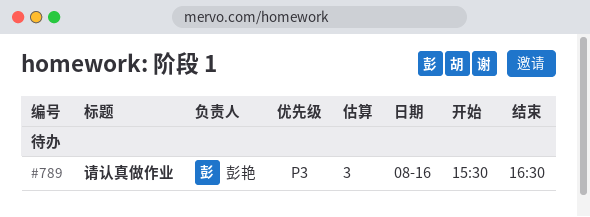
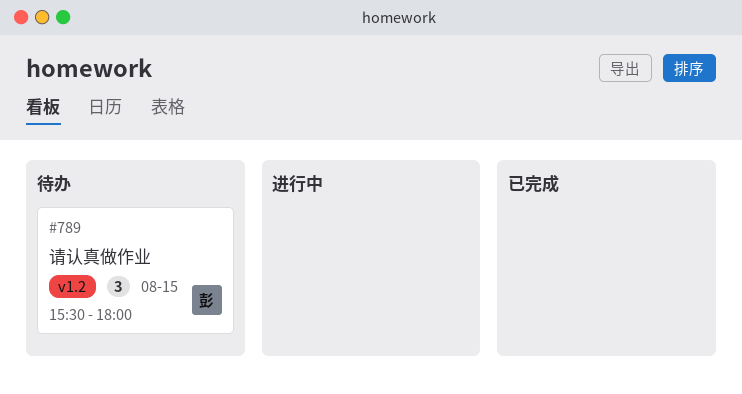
#789, day: Aug 16 -> Aug 15
#789, ends: 16:30 -> 18:00

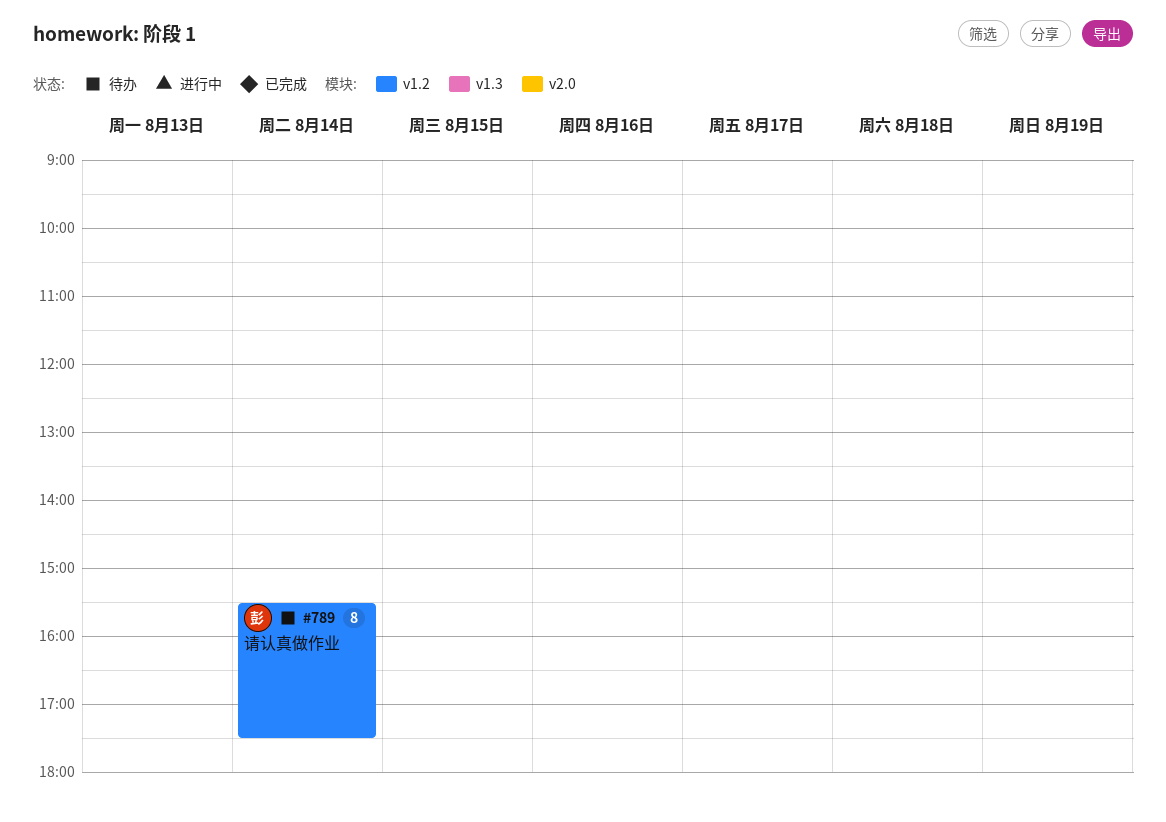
#789, estimate: 3 -> 8
#789, day: Aug 15 -> Aug 14
#789, ends: 18:00 -> 17:30

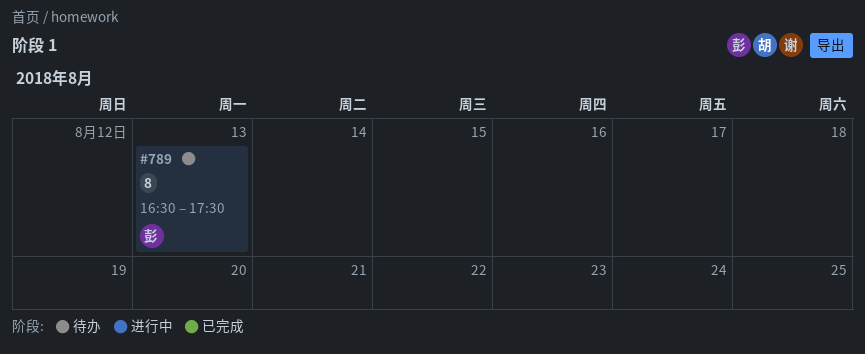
#789, day: Aug 14 -> Aug 13
#789, begins: 15:30 -> 16:30

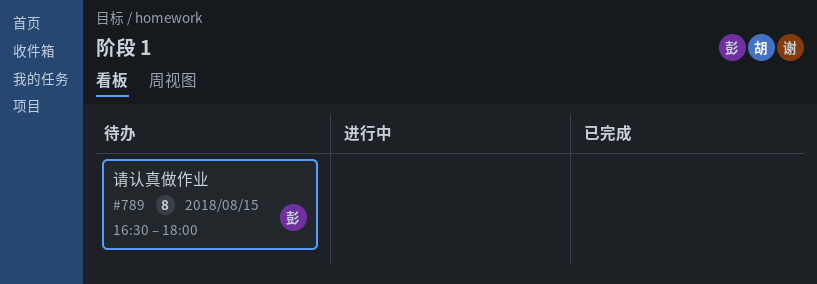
#789, day: Aug 13 -> Aug 15
#789, ends: 17:30 -> 18:00

